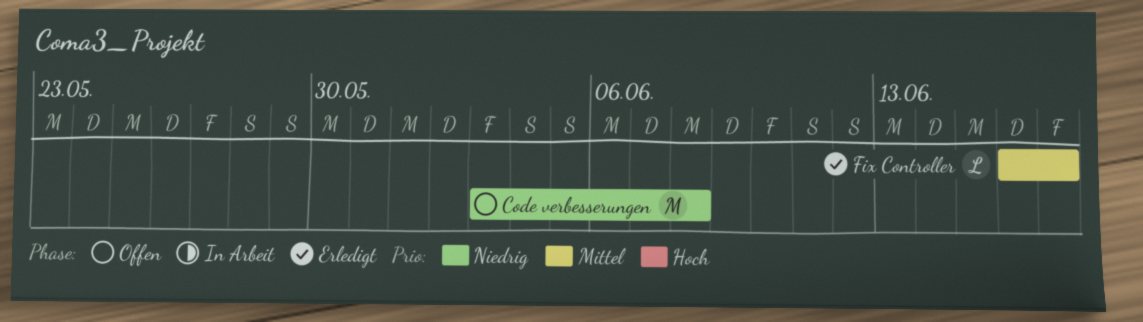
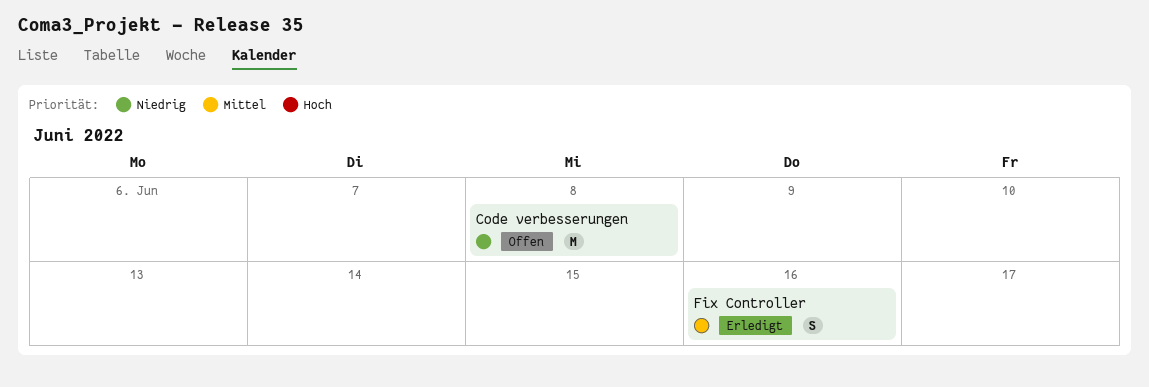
Fix Controller, estimate: L -> S
Fix Controller, due: Jun 17 -> Jun 16

